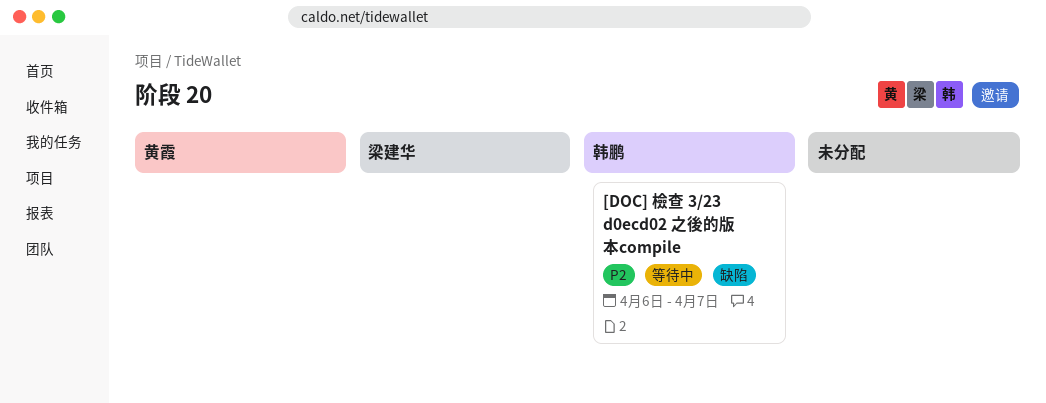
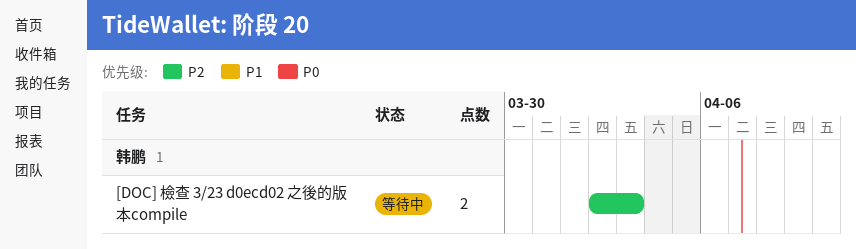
[DOC] 檢查 3/23 d0ecd02 之後的版本compile, start: Apr 6 -> Apr 2
[DOC] 檢查 3/23 d0ecd02 之後的版本compile, due: Apr 7 -> Apr 3

